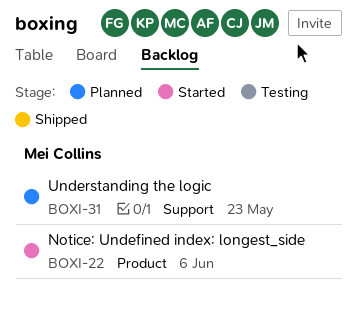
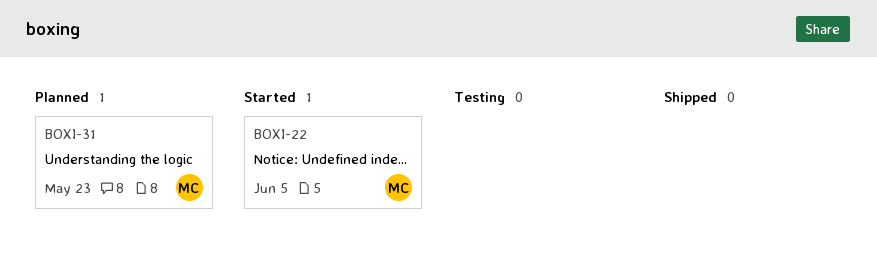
BOXI-22, due: Jun 6 -> Jun 5

